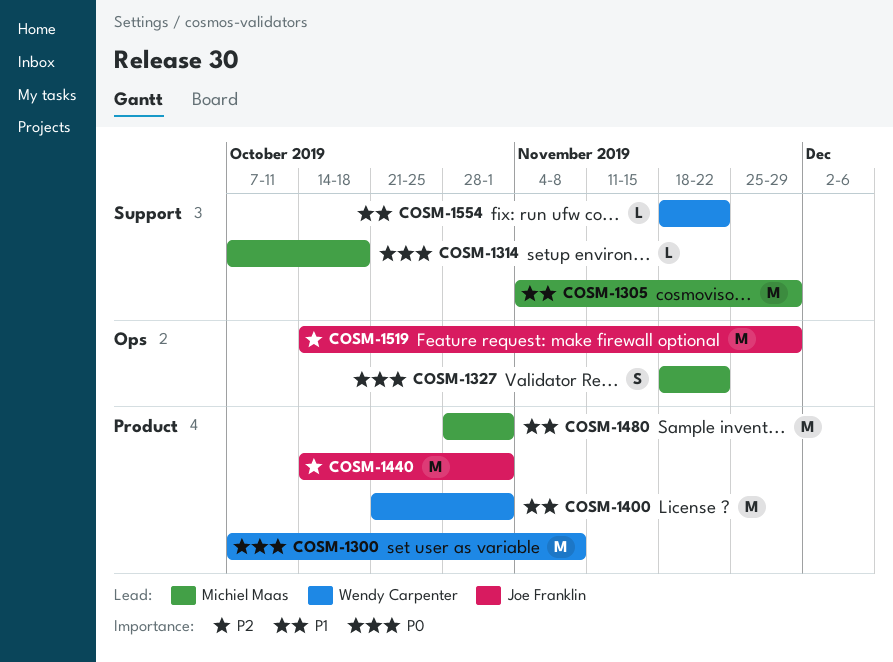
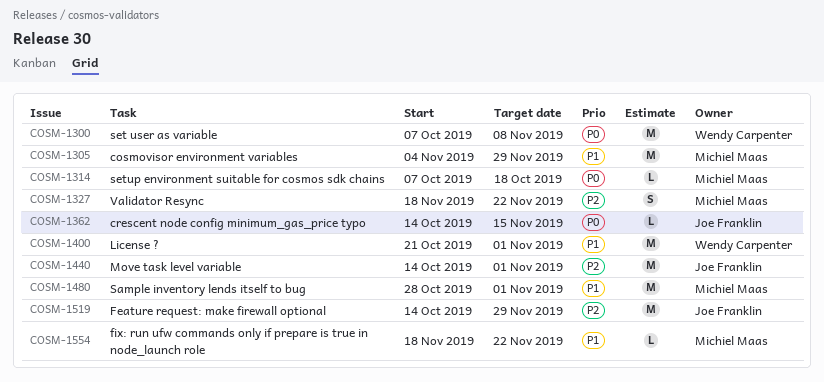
COSM-1327, priority: P0 -> P2
COSM-1362: none -> present
COSM-1554, owner: Wendy Carpenter -> Michiel Maas

